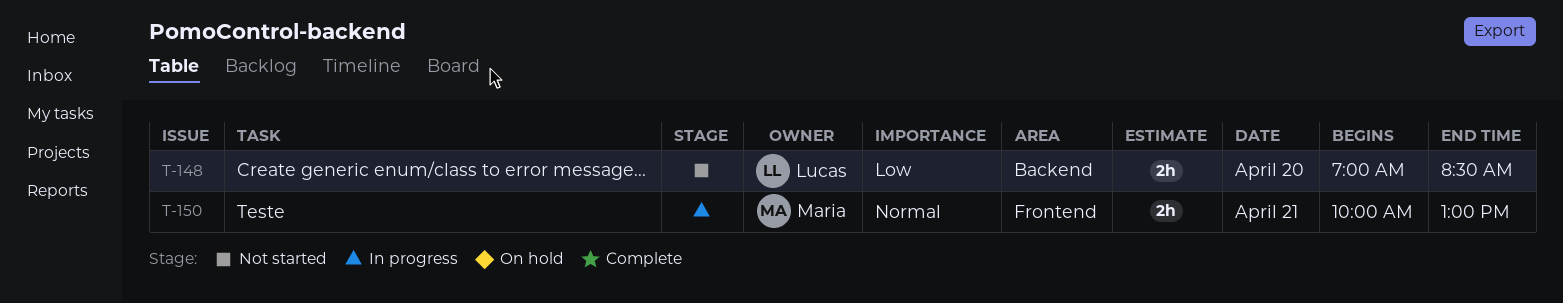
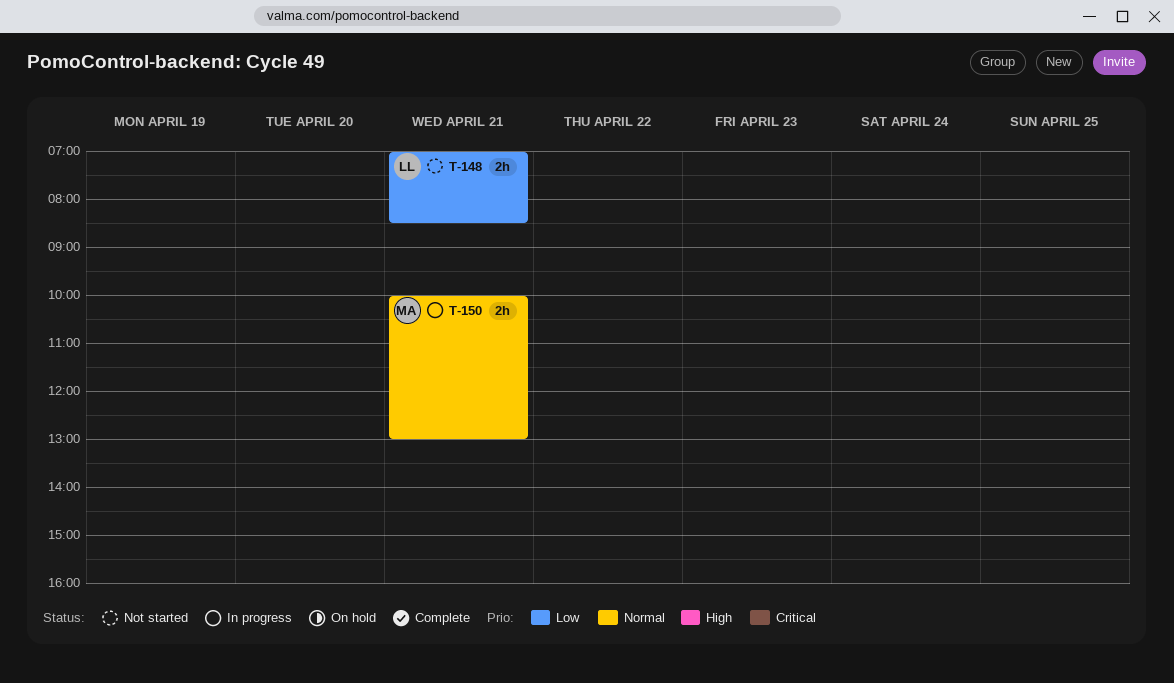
T-148, day: Apr 20 -> Apr 21

